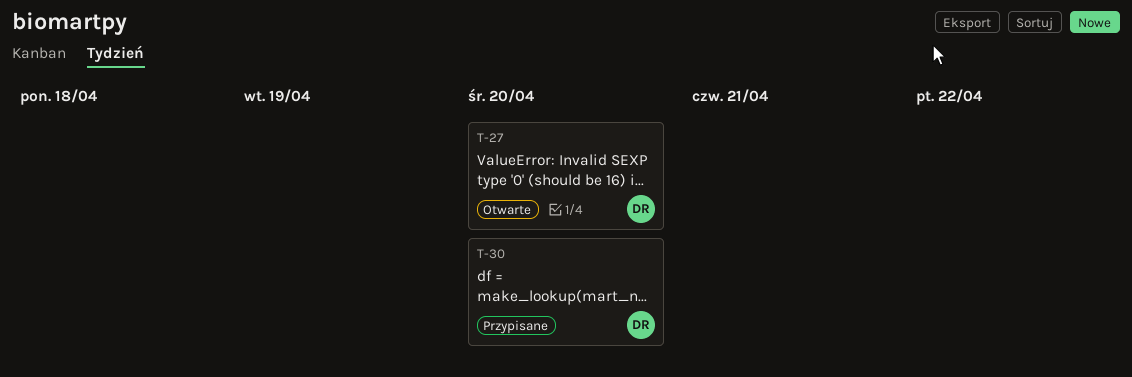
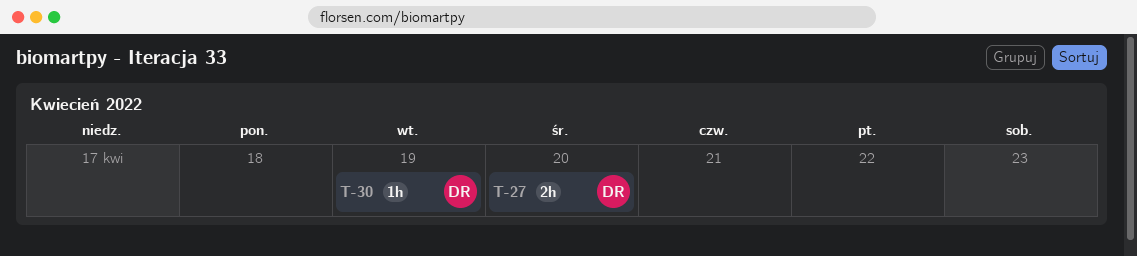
T-30, due: Apr 20 -> Apr 19

